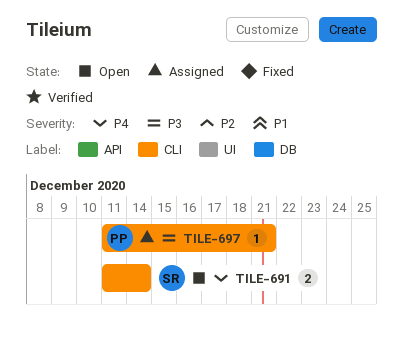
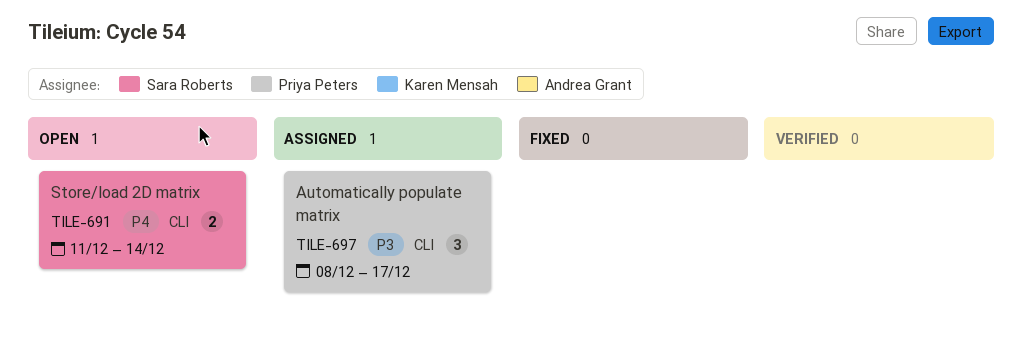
TILE-697, estimate: 1 -> 3
TILE-697, start: Dec 11 -> Dec 8
TILE-697, due: Dec 21 -> Dec 17

